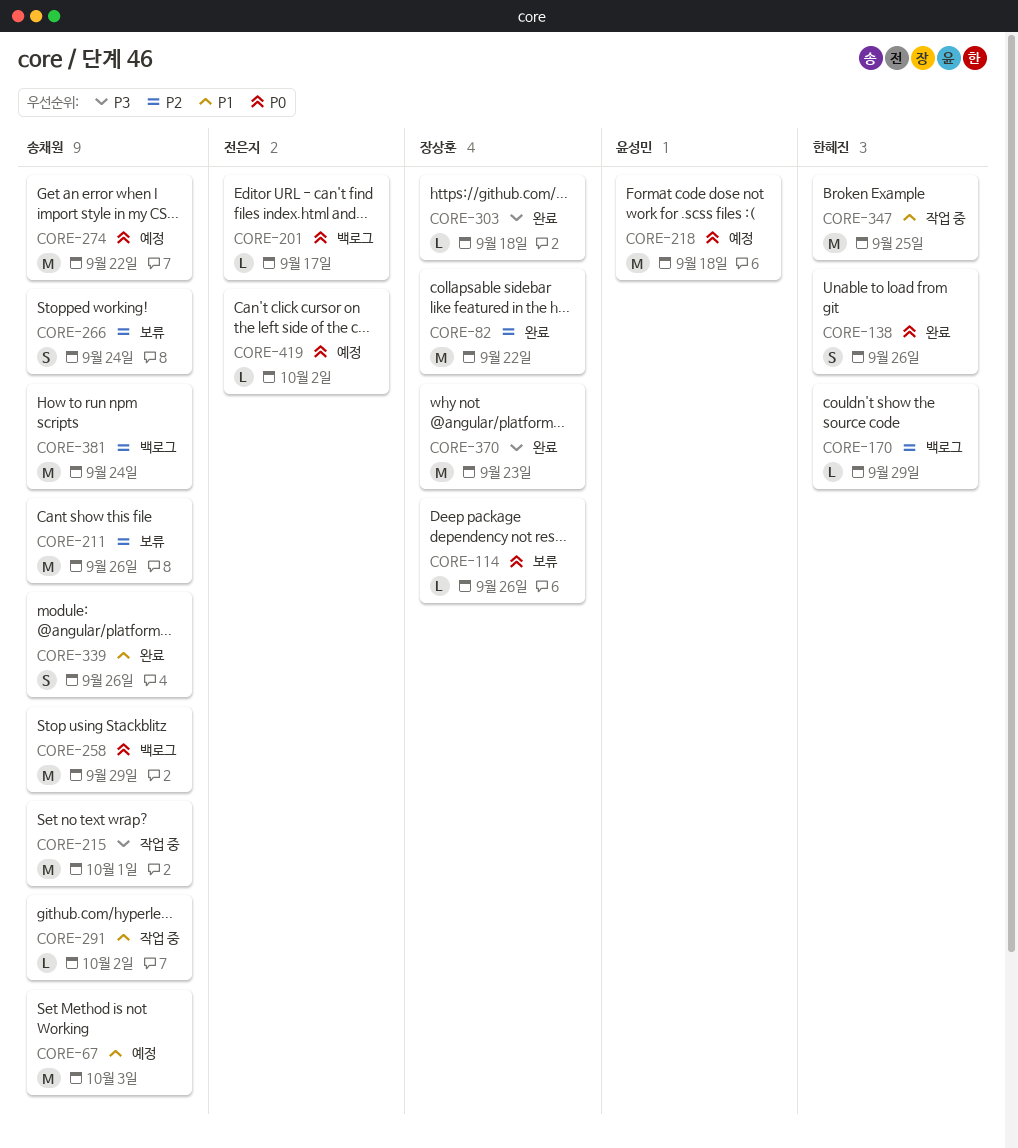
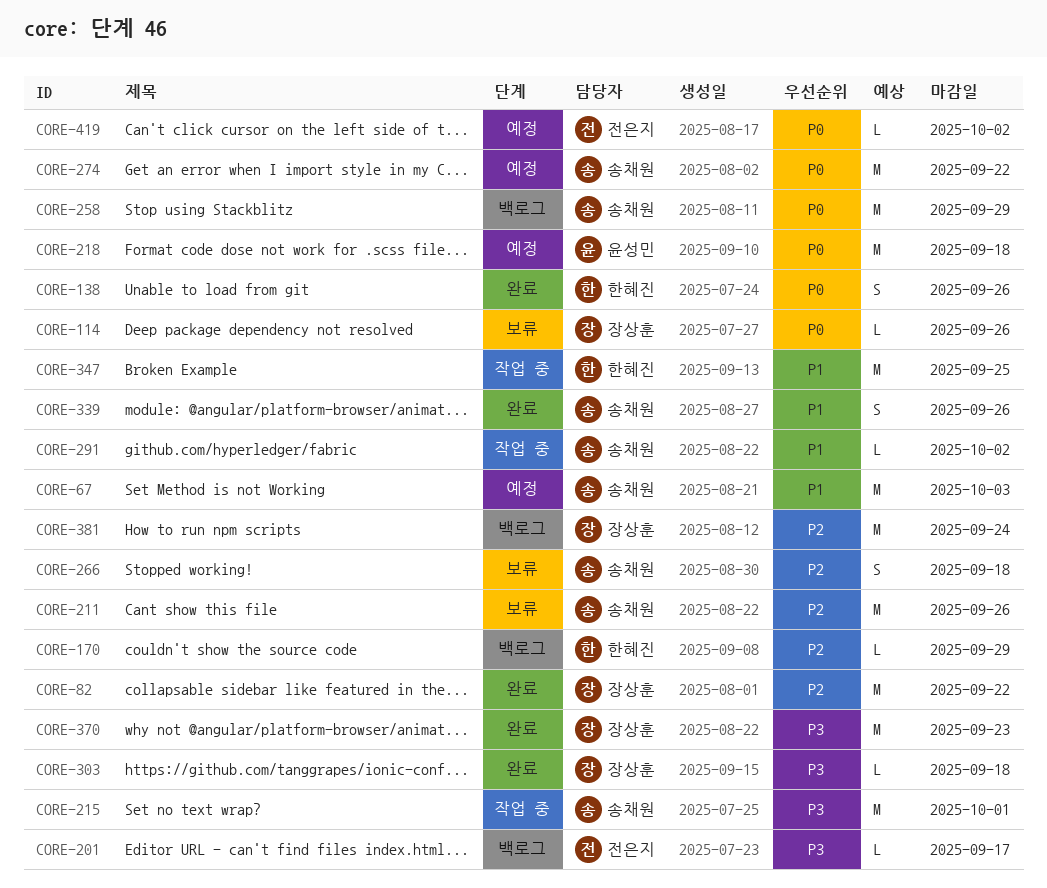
CORE-201, priority: P0 -> P3
CORE-266, due: Sep 24 -> Sep 18
CORE-381, owner: 송채원 -> 장상훈

